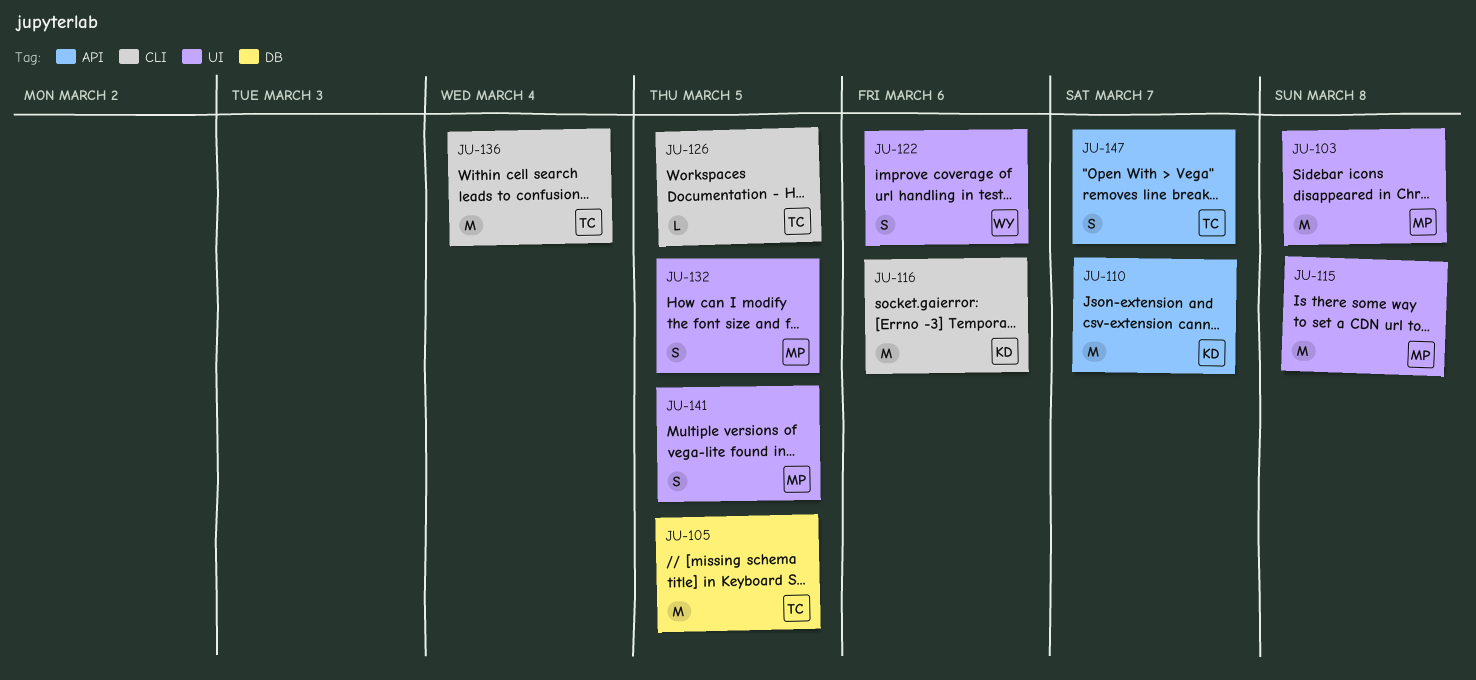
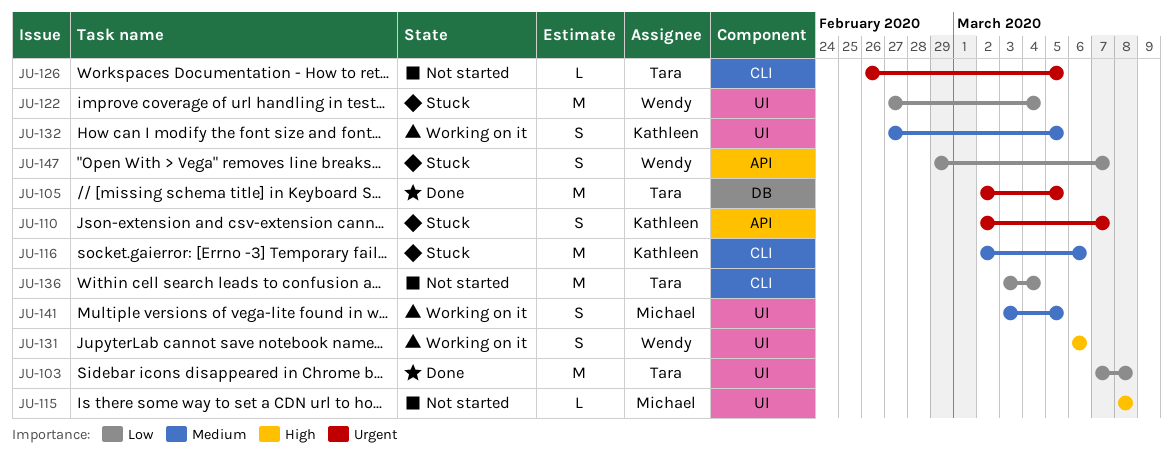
JU-103, owner: Michael -> Tara
JU-110, estimate: M -> S
JU-115, estimate: M -> L
JU-122, estimate: S -> M
JU-122, due: Mar 6 -> Mar 4
JU-131: none -> present
JU-132, owner: Michael -> Kathleen
JU-147, owner: Tara -> Wendy

